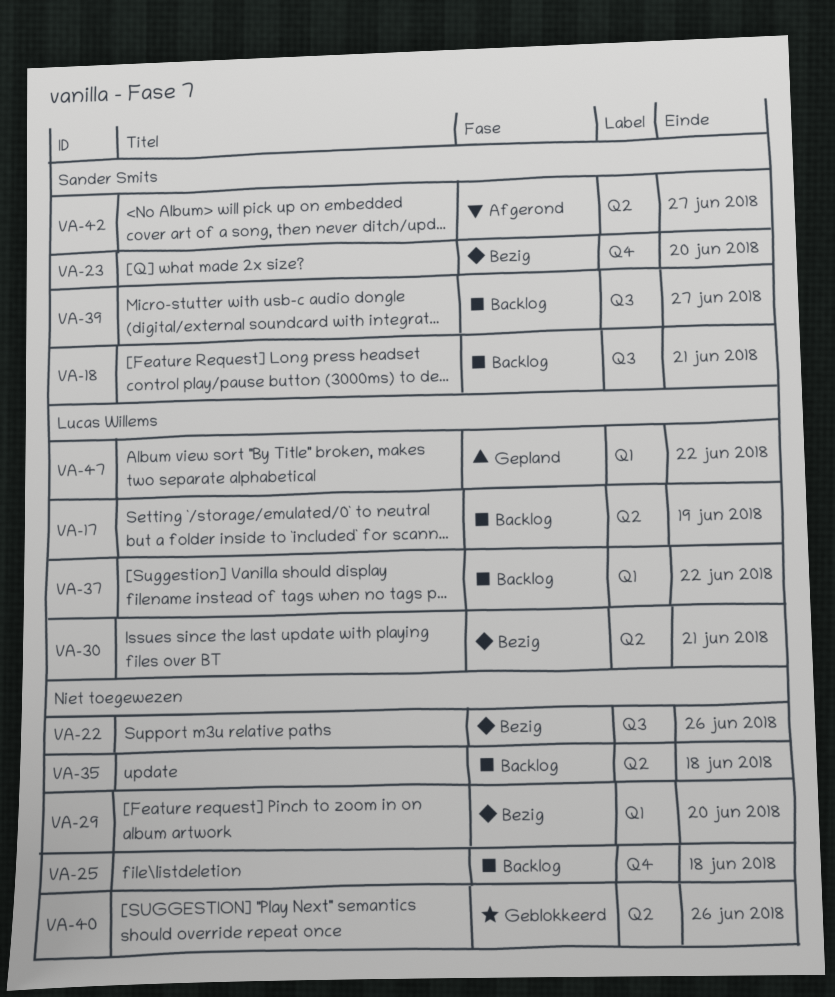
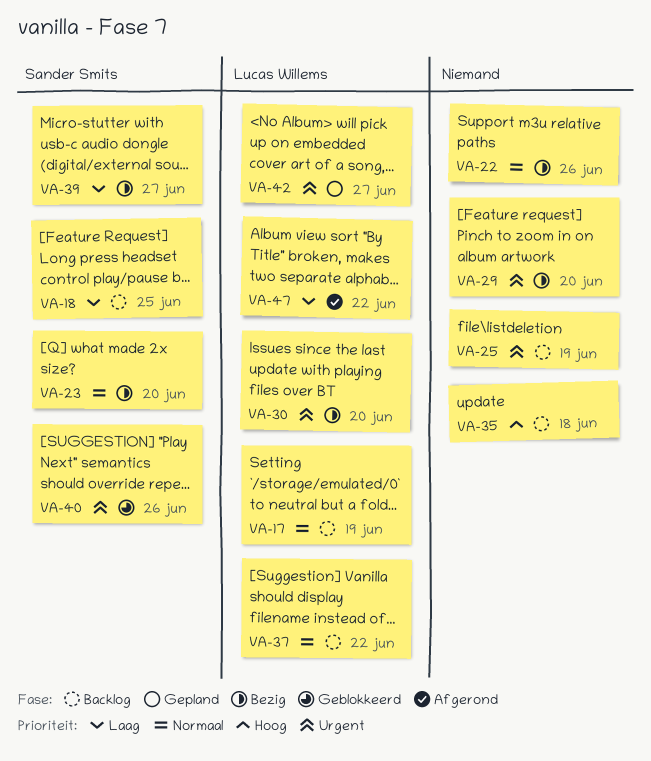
VA-18, due: Jun 21 -> Jun 25
VA-25, due: Jun 18 -> Jun 19
VA-30, due: Jun 21 -> Jun 20
VA-39, status: Backlog -> Bezig
VA-40, owner: none -> Sander Smits
VA-42, status: Afgerond -> Gepland
VA-42, owner: Sander Smits -> Lucas Willems
VA-47, status: Gepland -> Afgerond

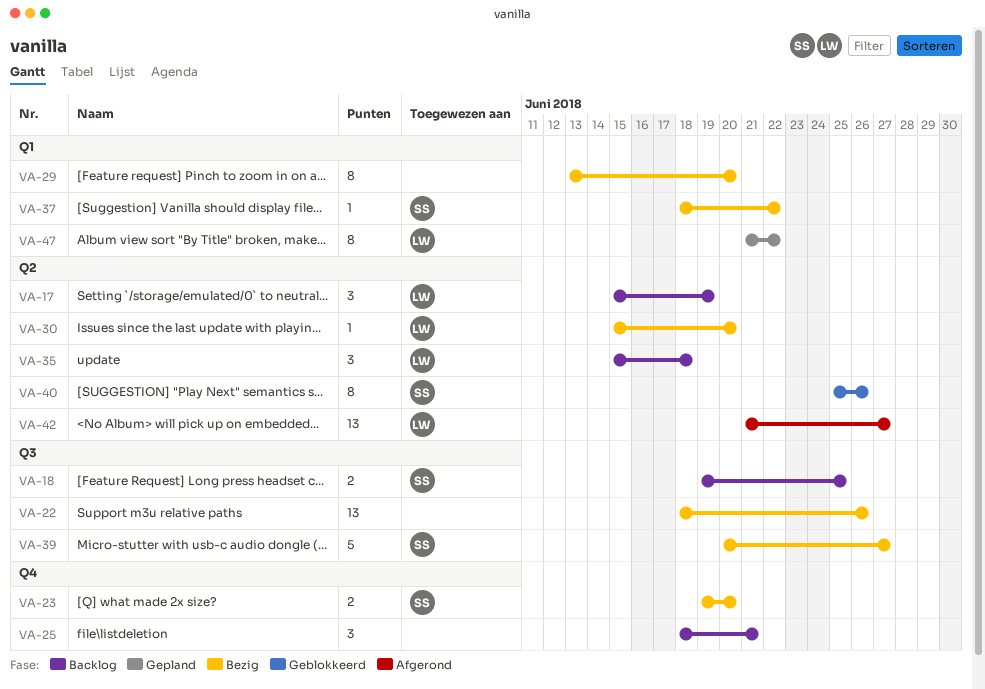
VA-25, due: Jun 19 -> Jun 21
VA-35, owner: none -> Lucas Willems
VA-37, status: Backlog -> Bezig
VA-37, owner: Lucas Willems -> Sander Smits
VA-42, status: Gepland -> Afgerond
VA-47, status: Afgerond -> Gepland

